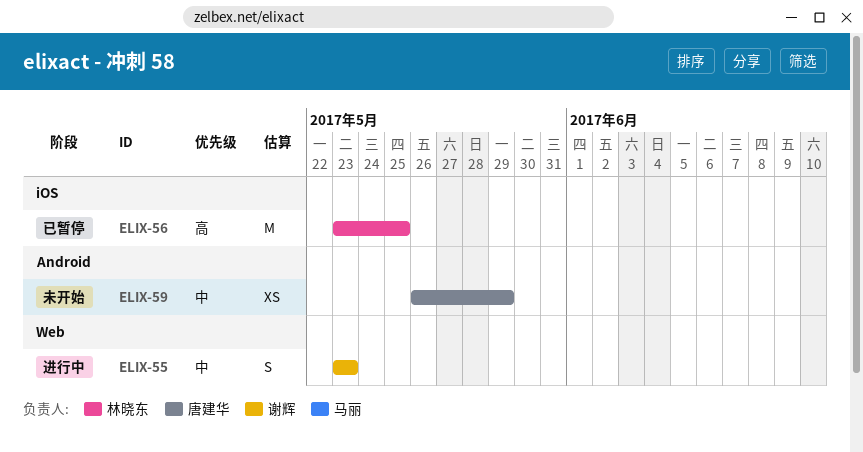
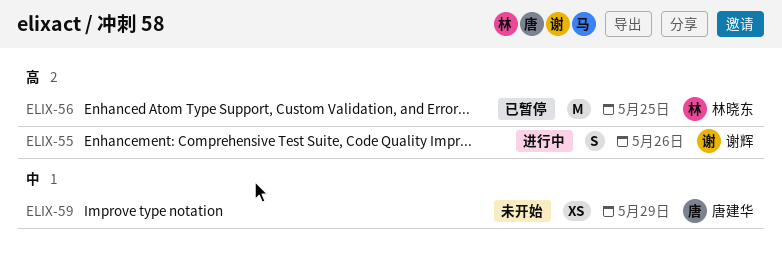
ELIX-55, priority: 中 -> 高
ELIX-55, due: May 23 -> May 26

